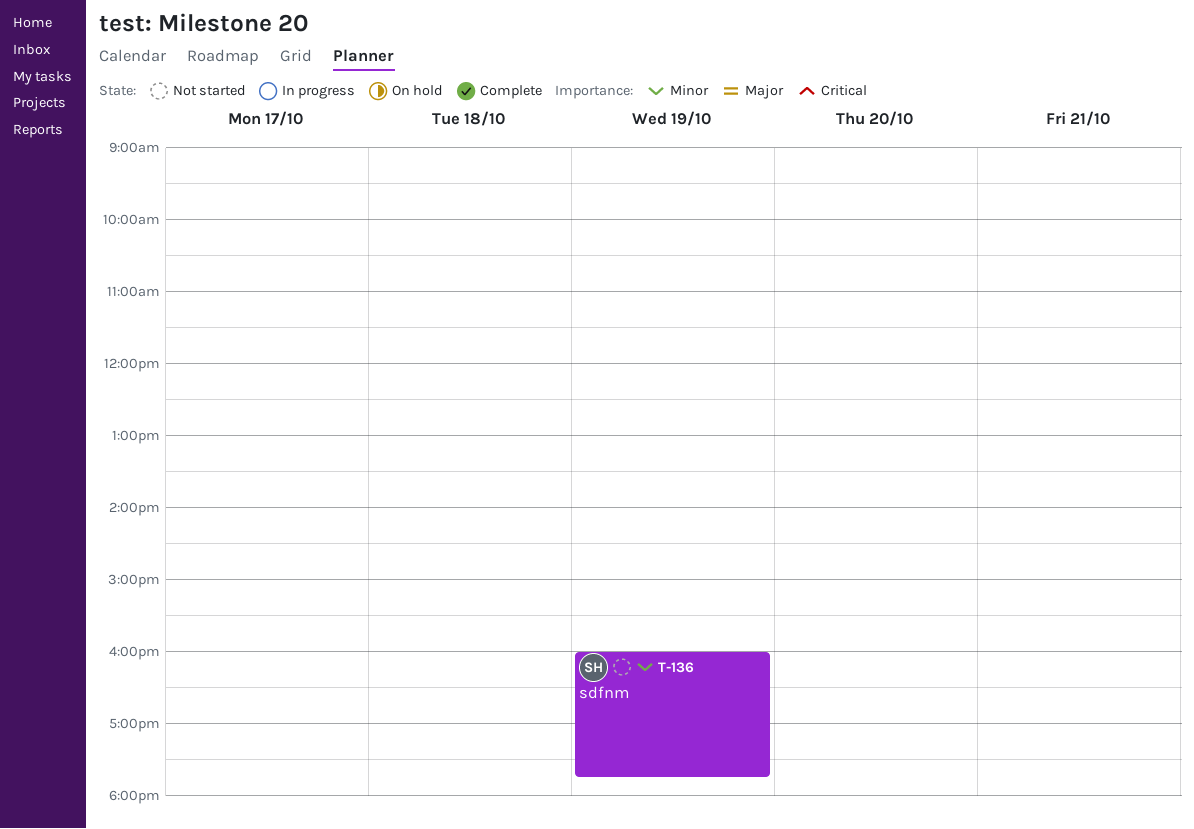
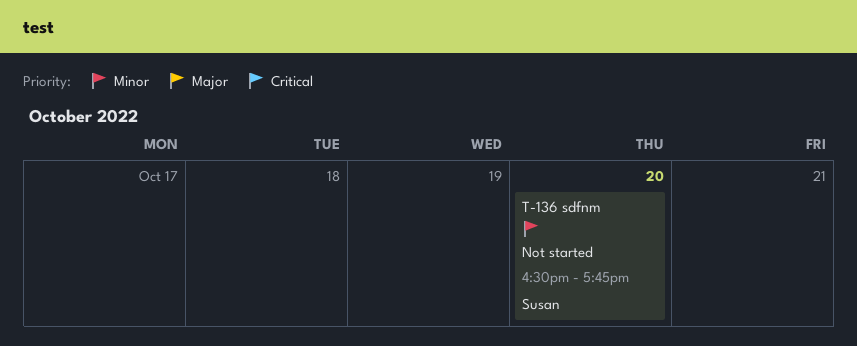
T-136, day: Oct 19 -> Oct 20
T-136, begins: 16:00 -> 16:30

